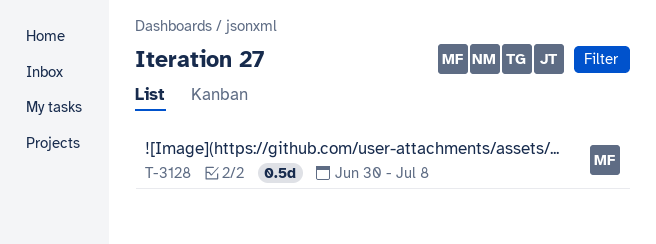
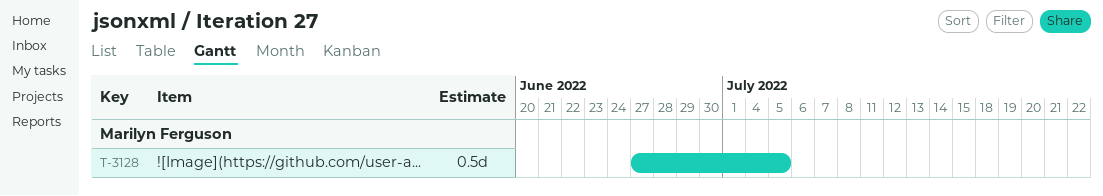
T-3128, start: Jun 30 -> Jun 27
T-3128, due: Jul 8 -> Jul 5

